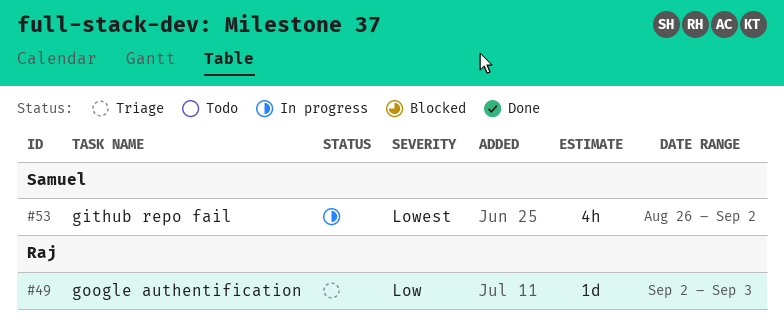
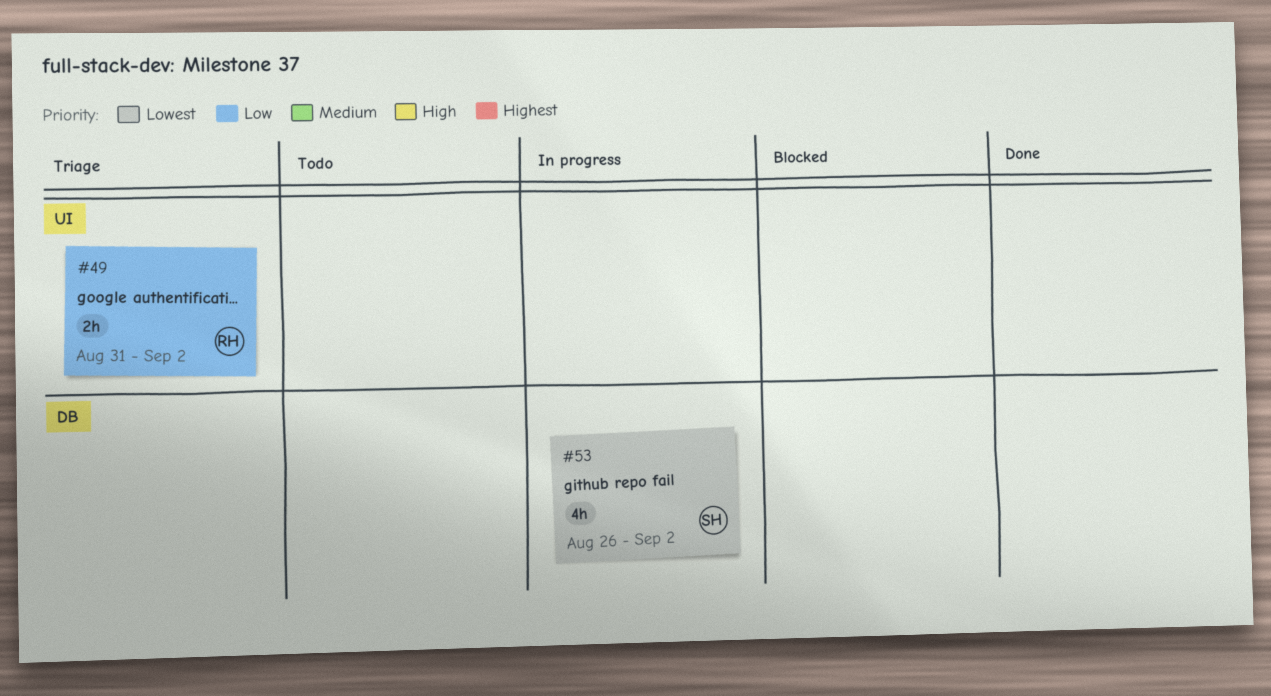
#49, estimate: 1d -> 2h
#49, start: Sep 2 -> Aug 31
#49, due: Sep 3 -> Sep 2

